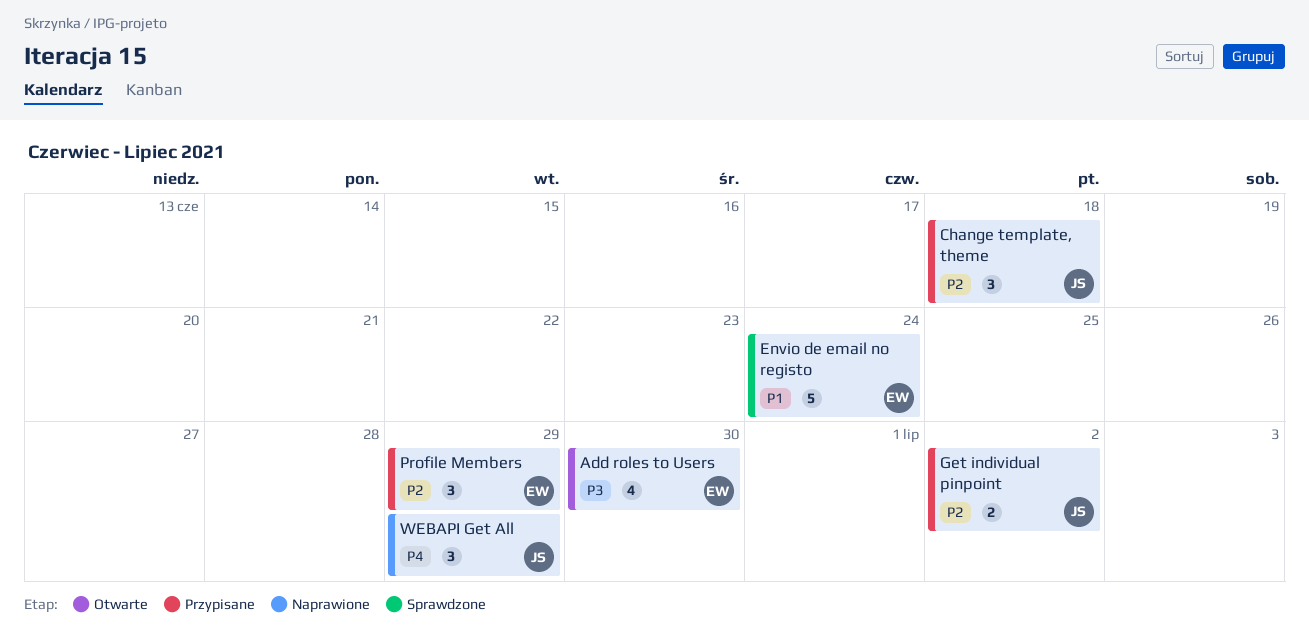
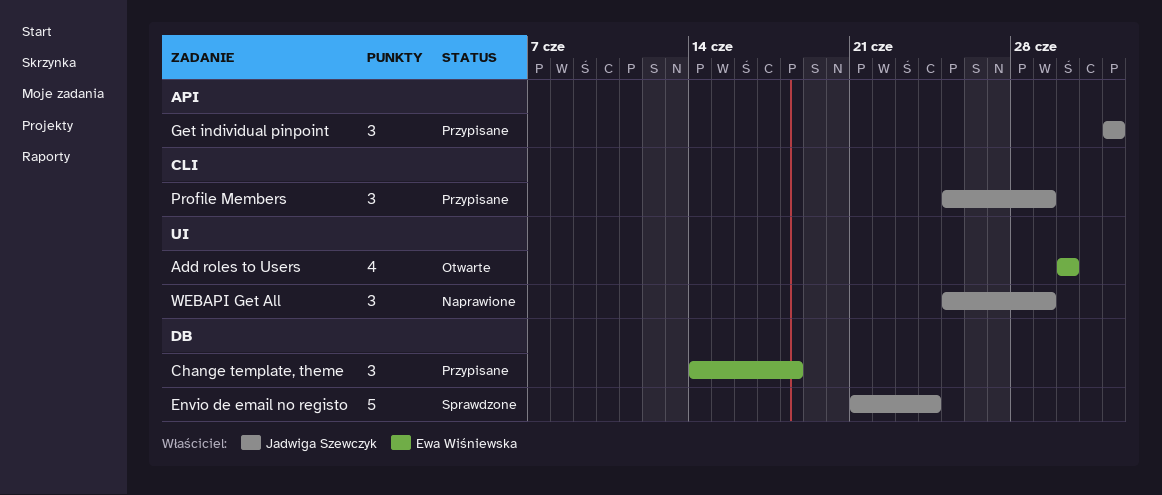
Change template, theme, owner: Jadwiga Szewczyk -> Ewa Wiśniewska
Envio de email no registo, owner: Ewa Wiśniewska -> Jadwiga Szewczyk
Get individual pinpoint, estimate: 2 -> 3
Profile Members, owner: Ewa Wiśniewska -> Jadwiga Szewczyk

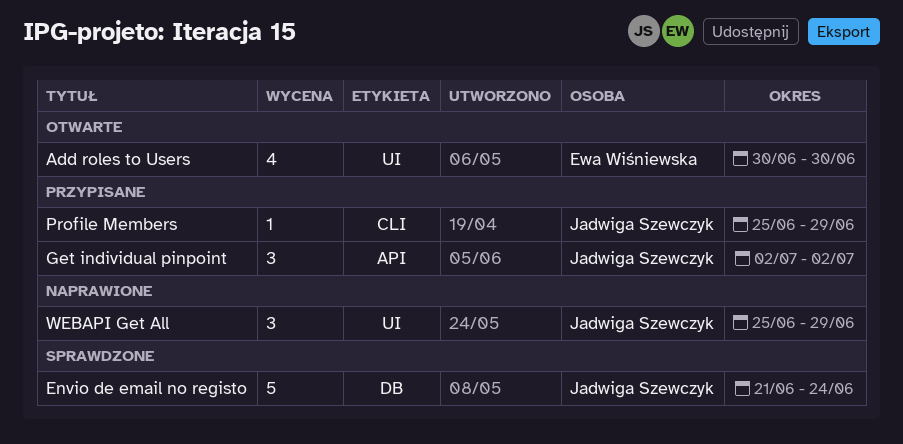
Change template, theme: present -> none
Profile Members, estimate: 3 -> 1

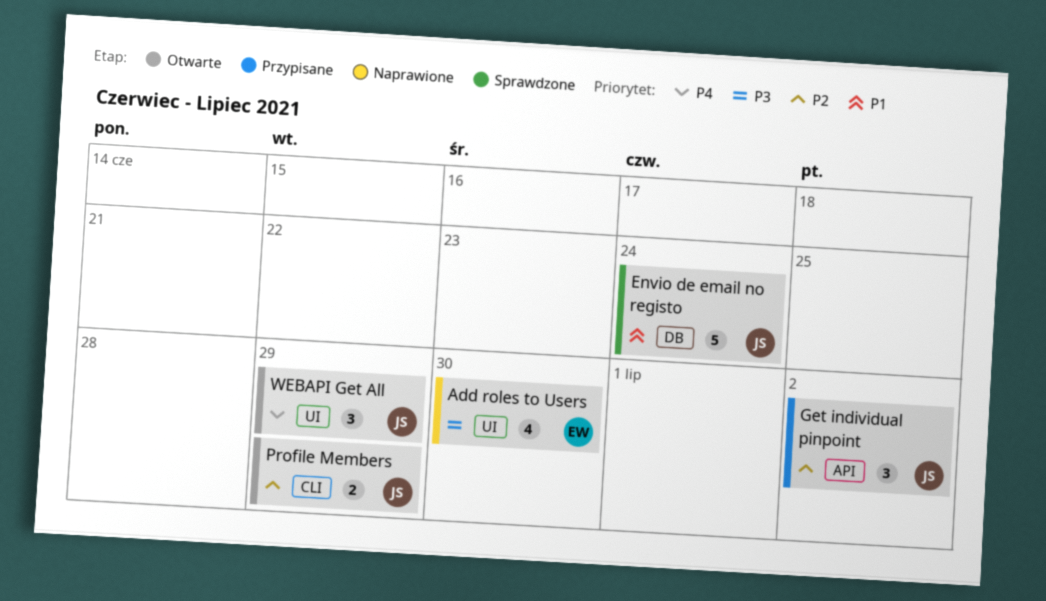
Add roles to Users, status: Otwarte -> Naprawione
Profile Members, status: Przypisane -> Otwarte
Profile Members, estimate: 1 -> 2
WEBAPI Get All, status: Naprawione -> Otwarte

